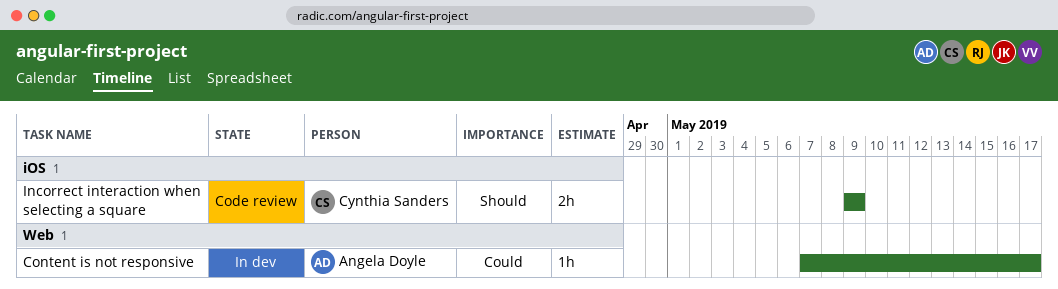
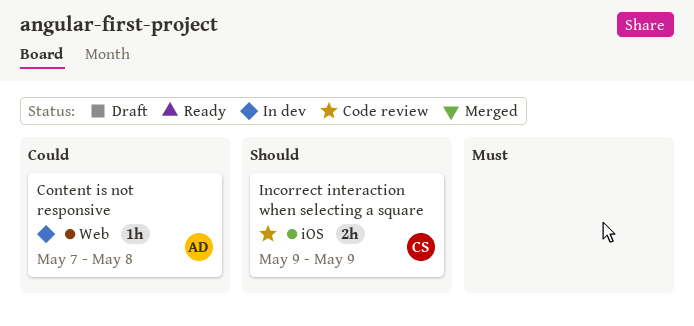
Content is not responsive, due: May 17 -> May 8

